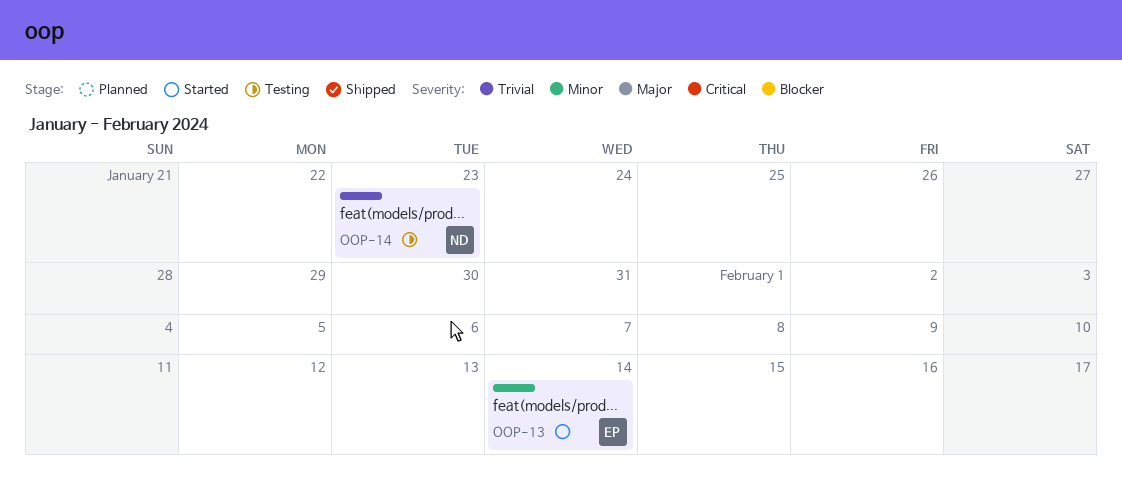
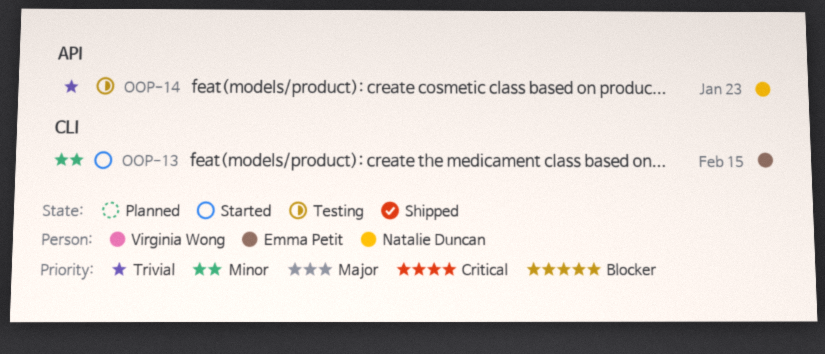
OOP-13, due: Feb 14 -> Feb 15

